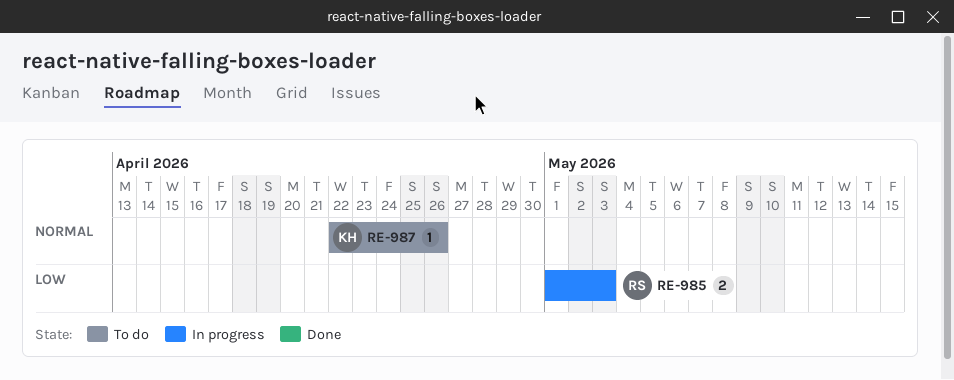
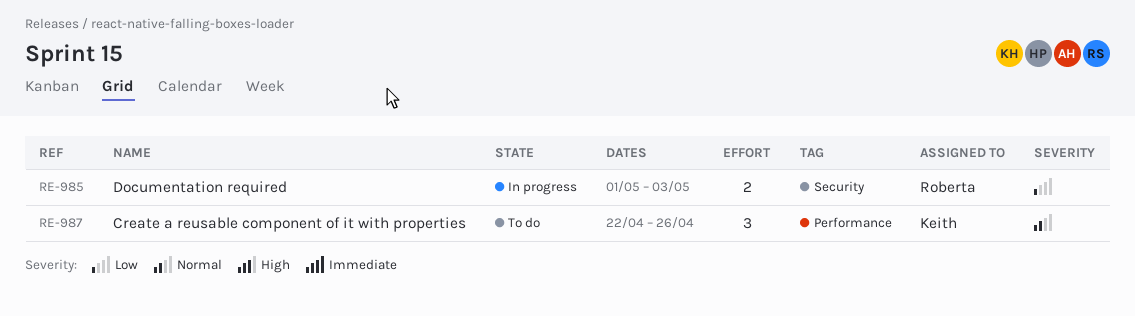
RE-987, estimate: 1 -> 3

